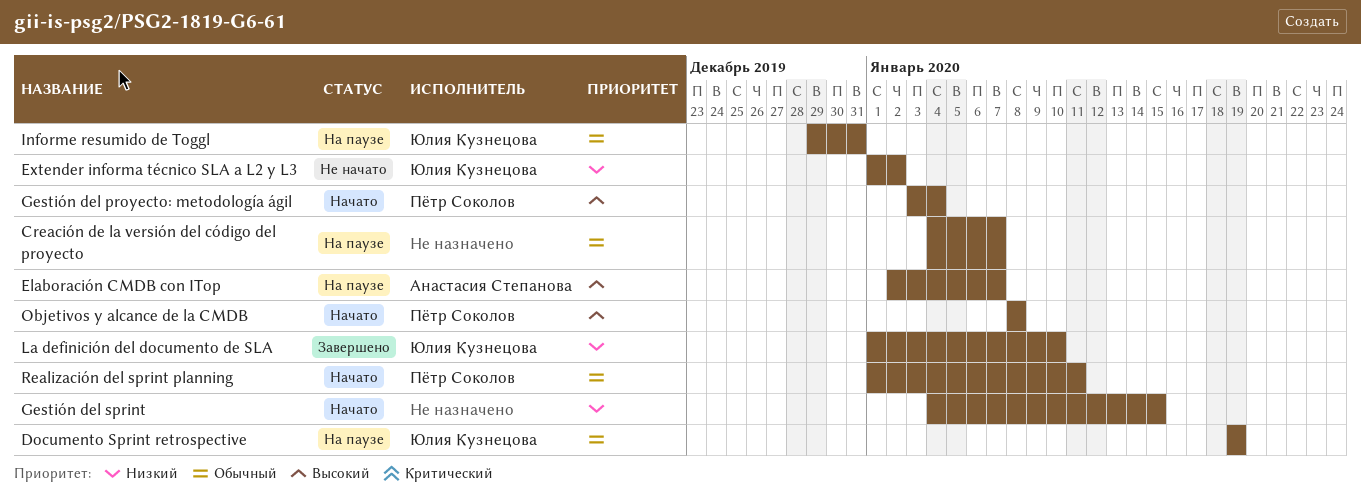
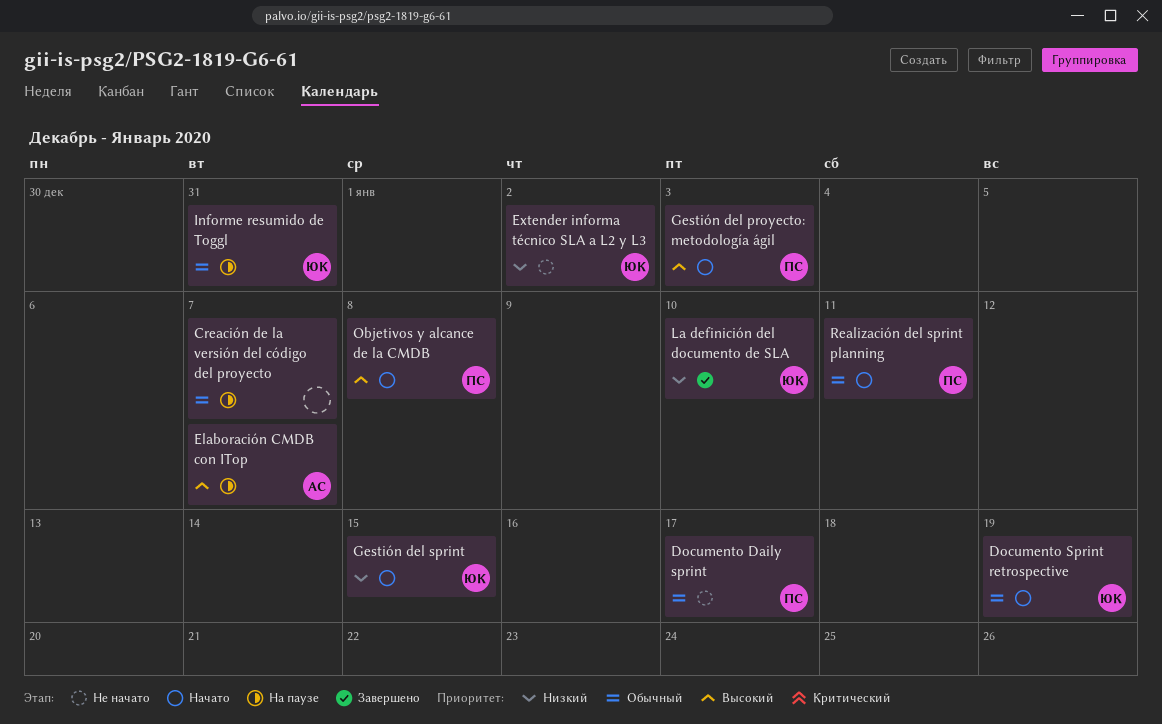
Documento Daily sprint: none -> present
Documento Sprint retrospective, status: На паузе -> Начато
Gestión del proyecto: metodología ágil, due: Jan 4 -> Jan 3
Gestión del sprint, owner: none -> Юлия Кузнецова

